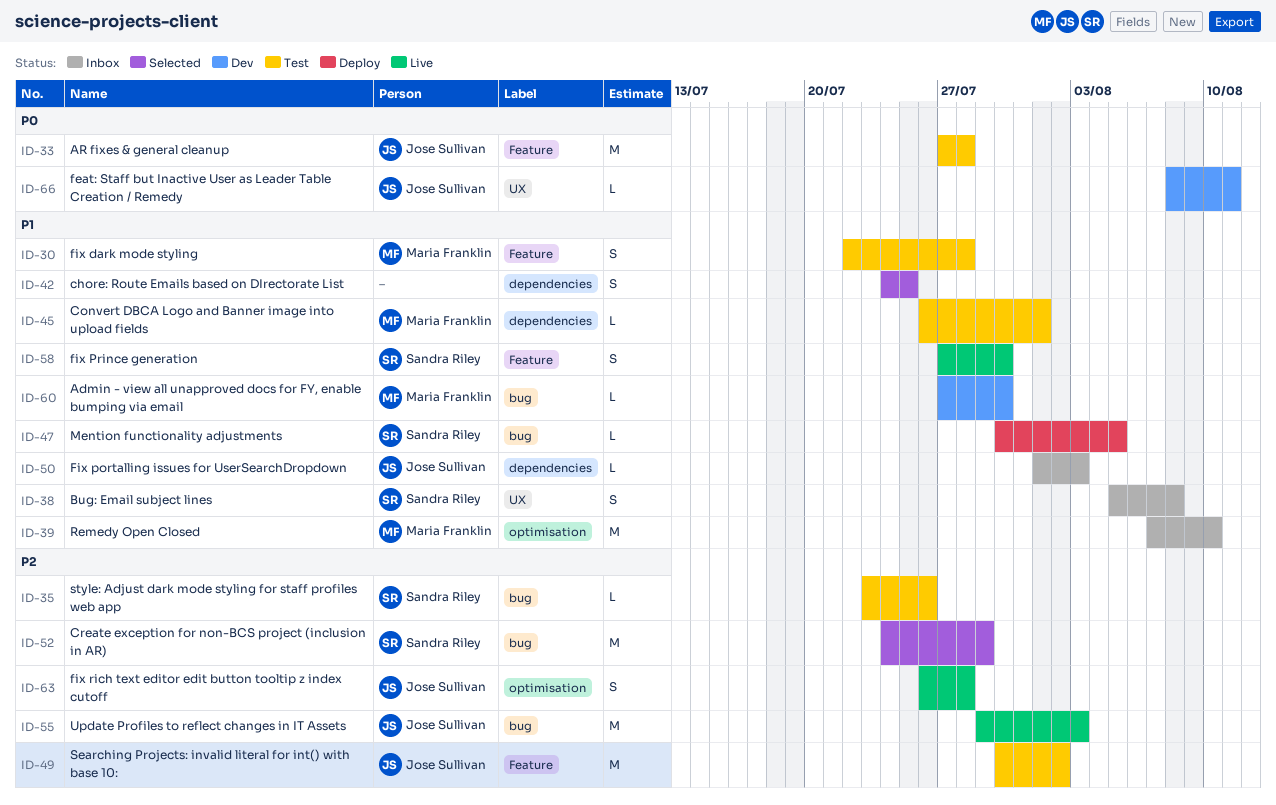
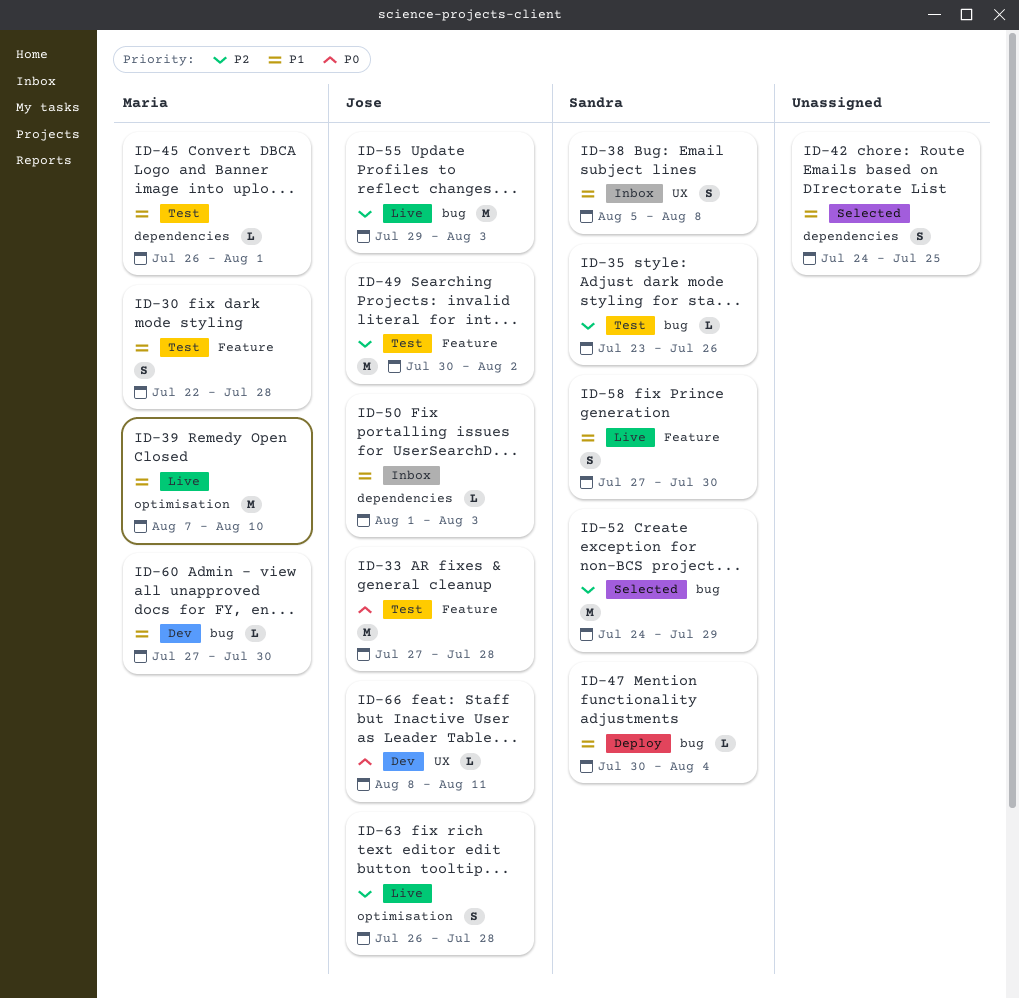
ID-39, status: Inbox -> Live
ID-47, due: Aug 5 -> Aug 4

